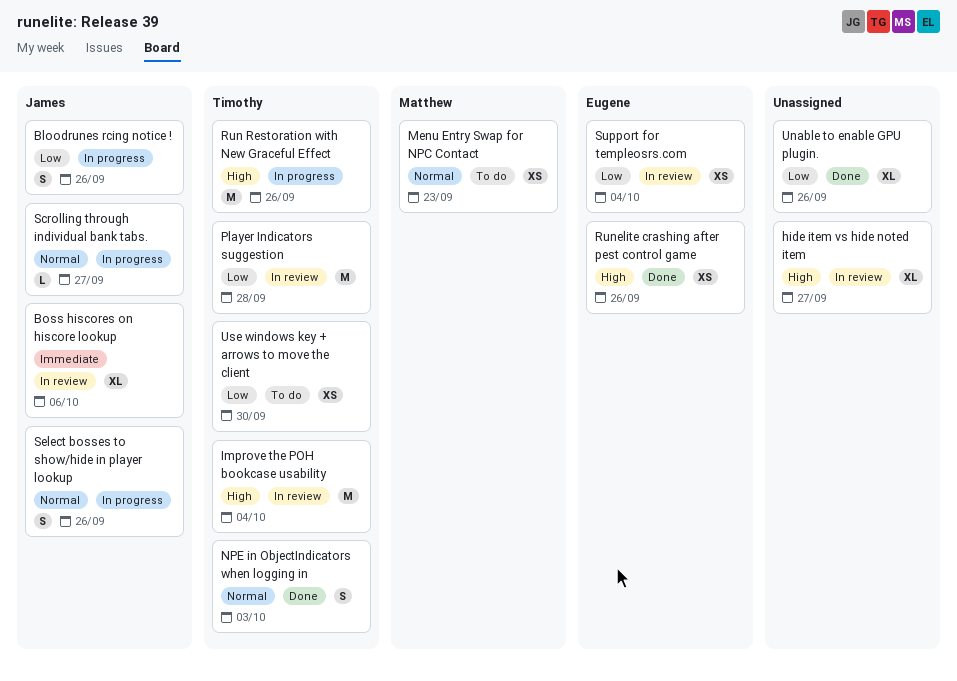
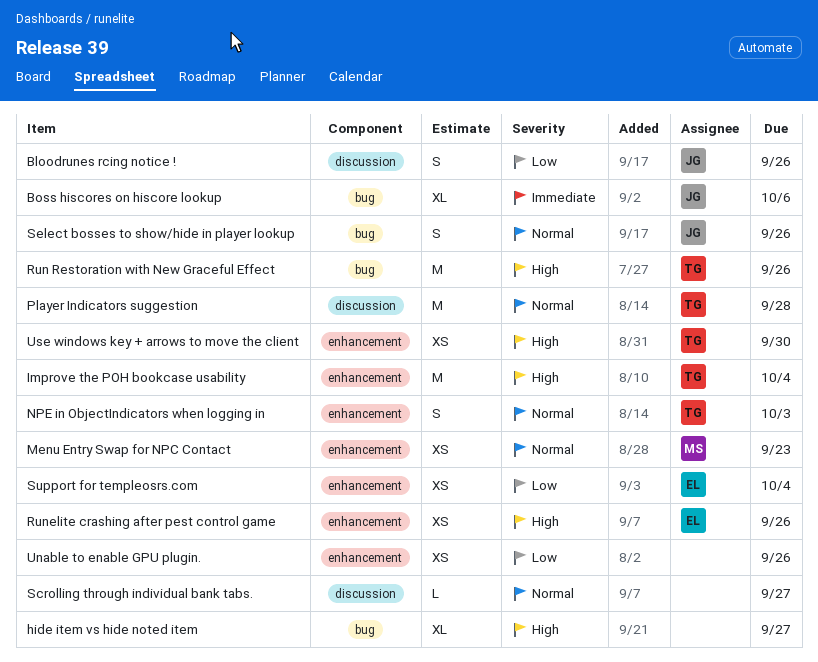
Player Indicators suggestion, priority: Low -> Normal
Scrolling through individual bank tabs., owner: James -> none
Unable to enable GPU plugin., estimate: XL -> XS
Use windows key + arrows to move the client, priority: Low -> High

